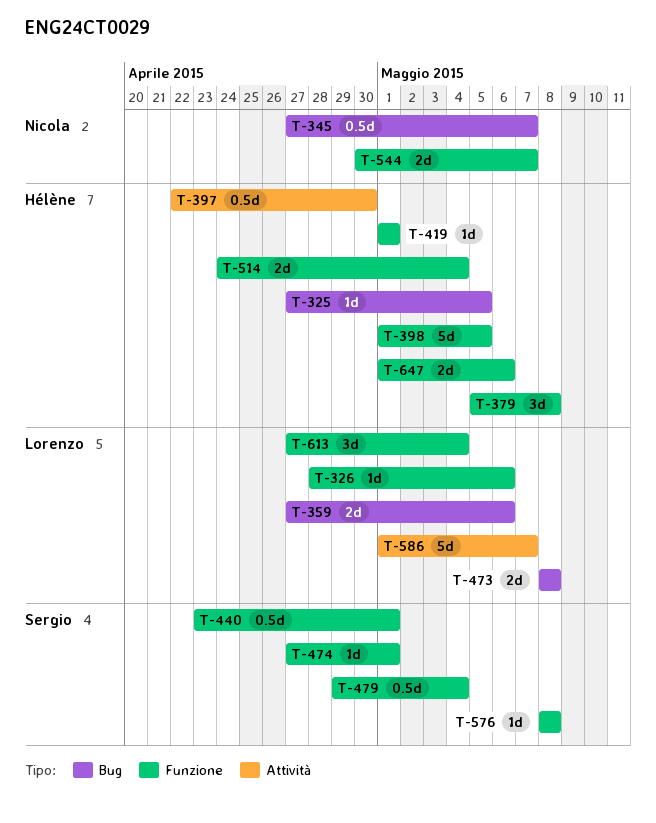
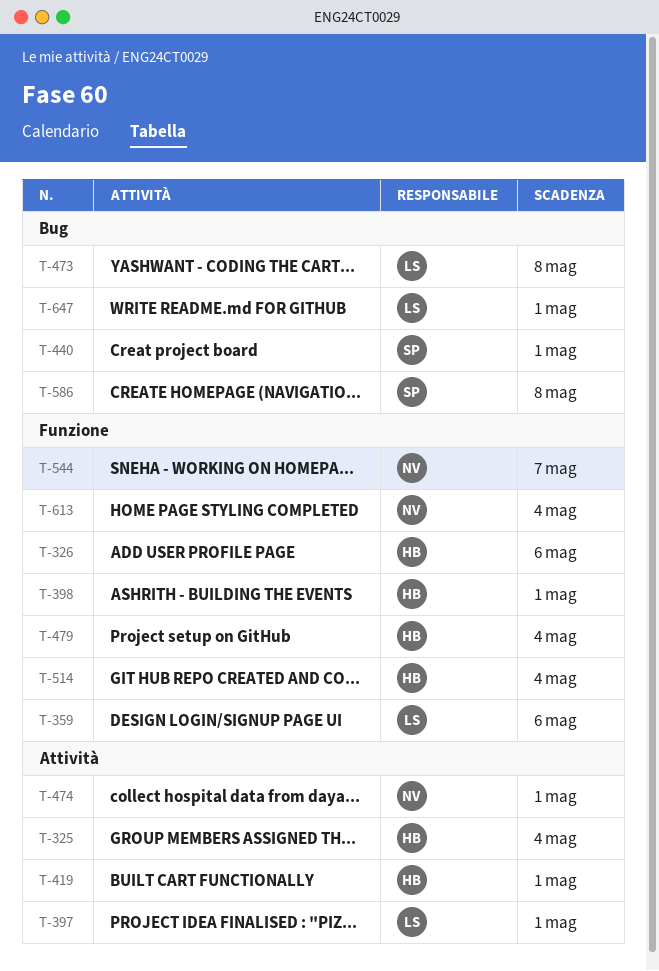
T-325, label: Bug -> Attività
T-325, due: May 5 -> May 4
T-326, owner: Lorenzo -> Hélène
T-345: present -> none
T-359, label: Bug -> Funzione
T-379: present -> none
T-397, owner: Hélène -> Lorenzo
T-397, due: Apr 30 -> May 1
T-398, due: May 5 -> May 1
T-419, label: Funzione -> Attività
T-440, label: Funzione -> Bug
T-474, owner: Sergio -> Nicola
T-474, label: Funzione -> Attività
T-479, owner: Sergio -> Hélène
T-576: present -> none
T-586, owner: Lorenzo -> Sergio
T-586, label: Attività -> Bug
T-586, due: May 7 -> May 8
T-613, owner: Lorenzo -> Nicola
T-647, owner: Hélène -> Lorenzo
T-647, label: Funzione -> Bug
T-647, due: May 6 -> May 1

